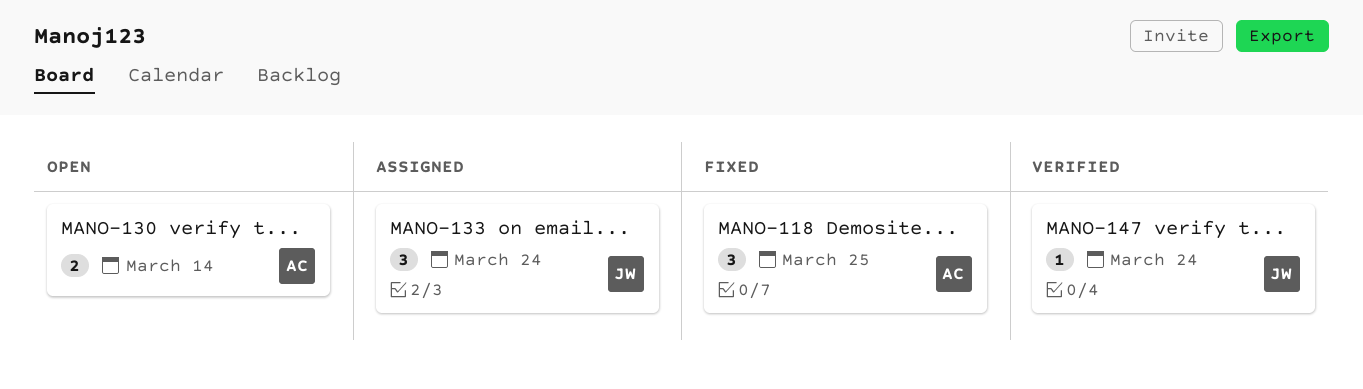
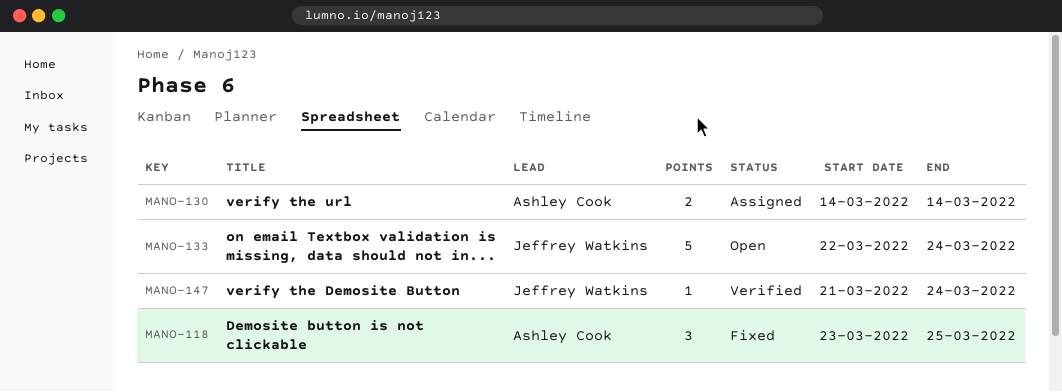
MANO-130, status: Open -> Assigned
MANO-133, status: Assigned -> Open
MANO-133, estimate: 3 -> 5

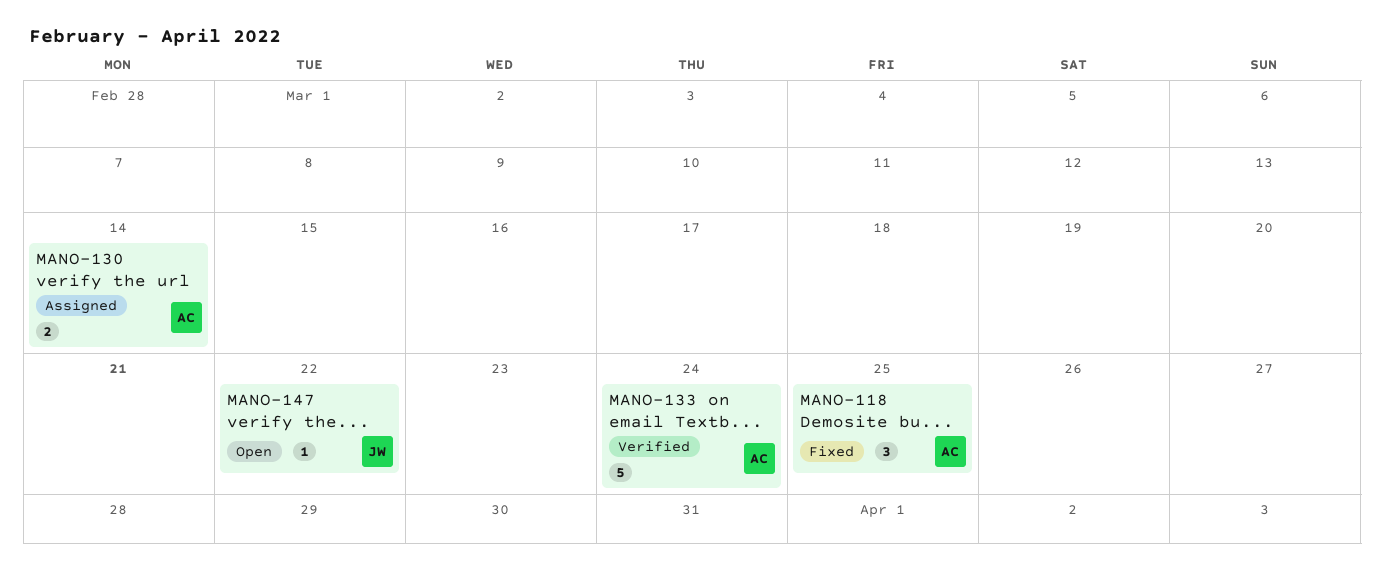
MANO-133, status: Open -> Verified
MANO-133, owner: Jeffrey Watkins -> Ashley Cook
MANO-147, status: Verified -> Open
MANO-147, due: Mar 24 -> Mar 22

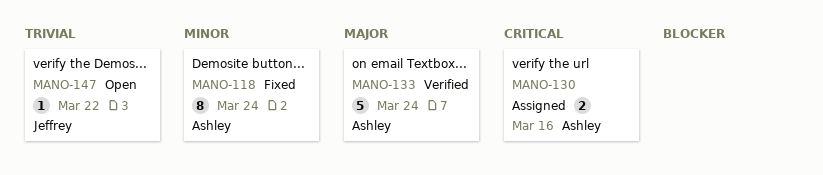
MANO-118, estimate: 3 -> 8
MANO-118, due: Mar 25 -> Mar 24
MANO-130, due: Mar 14 -> Mar 16

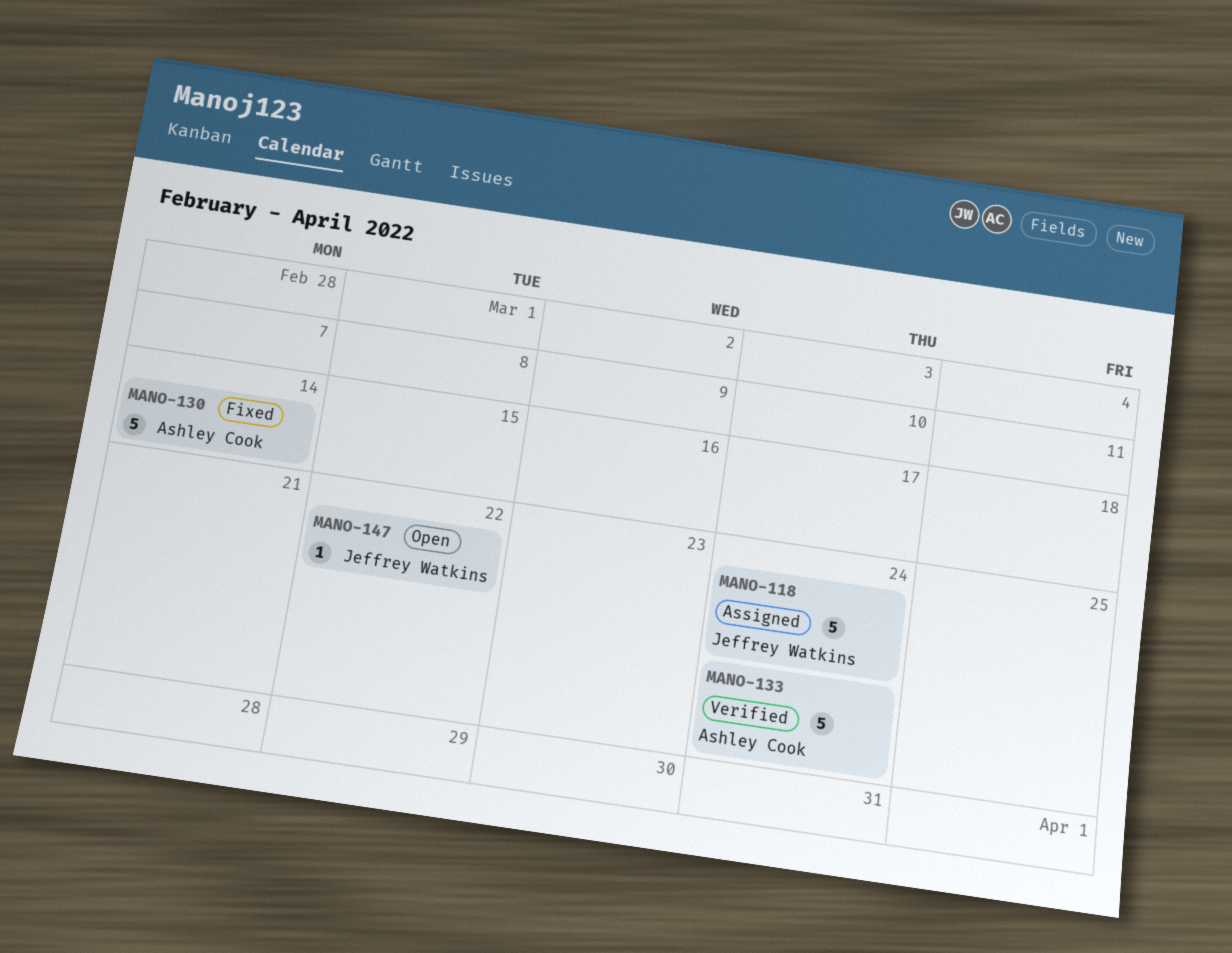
MANO-118, status: Fixed -> Assigned
MANO-118, owner: Ashley Cook -> Jeffrey Watkins
MANO-118, estimate: 8 -> 5
MANO-130, status: Assigned -> Fixed
MANO-130, estimate: 2 -> 5
MANO-130, due: Mar 16 -> Mar 14

